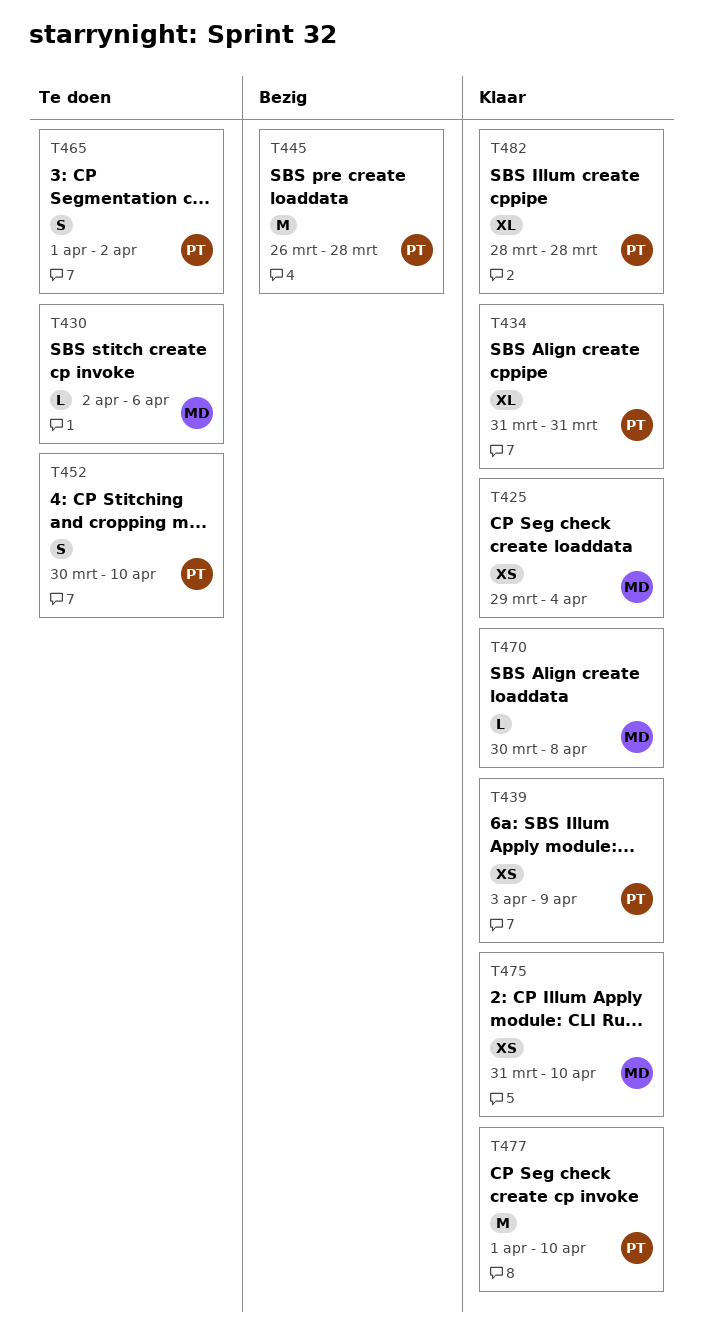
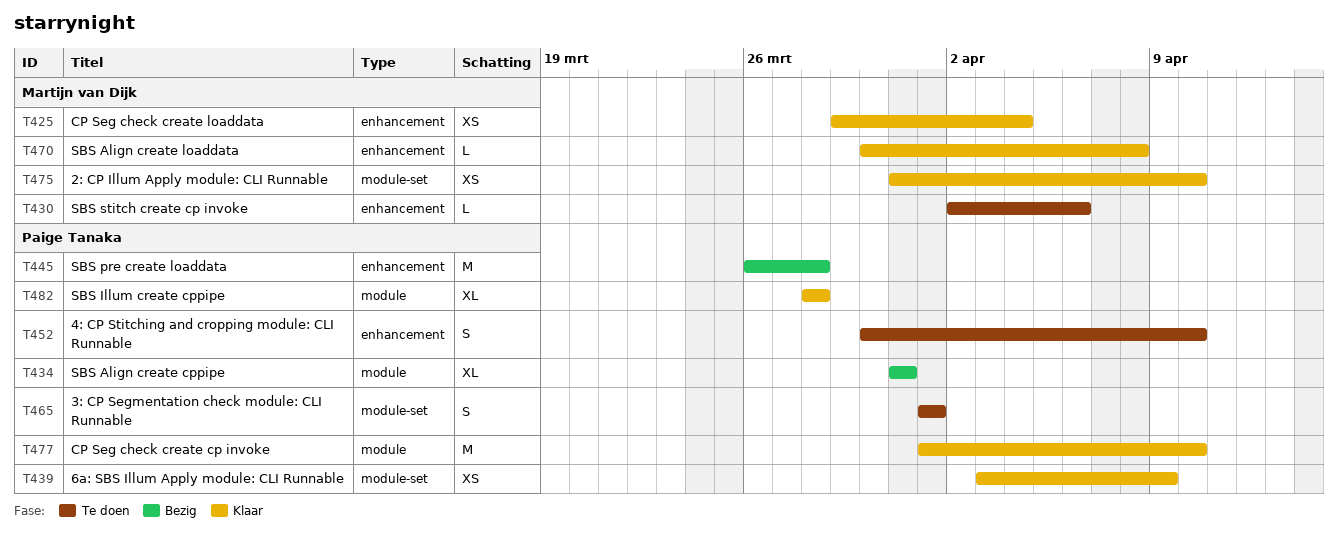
T434, status: Klaar -> Bezig
T465, due: Apr 2 -> Apr 1

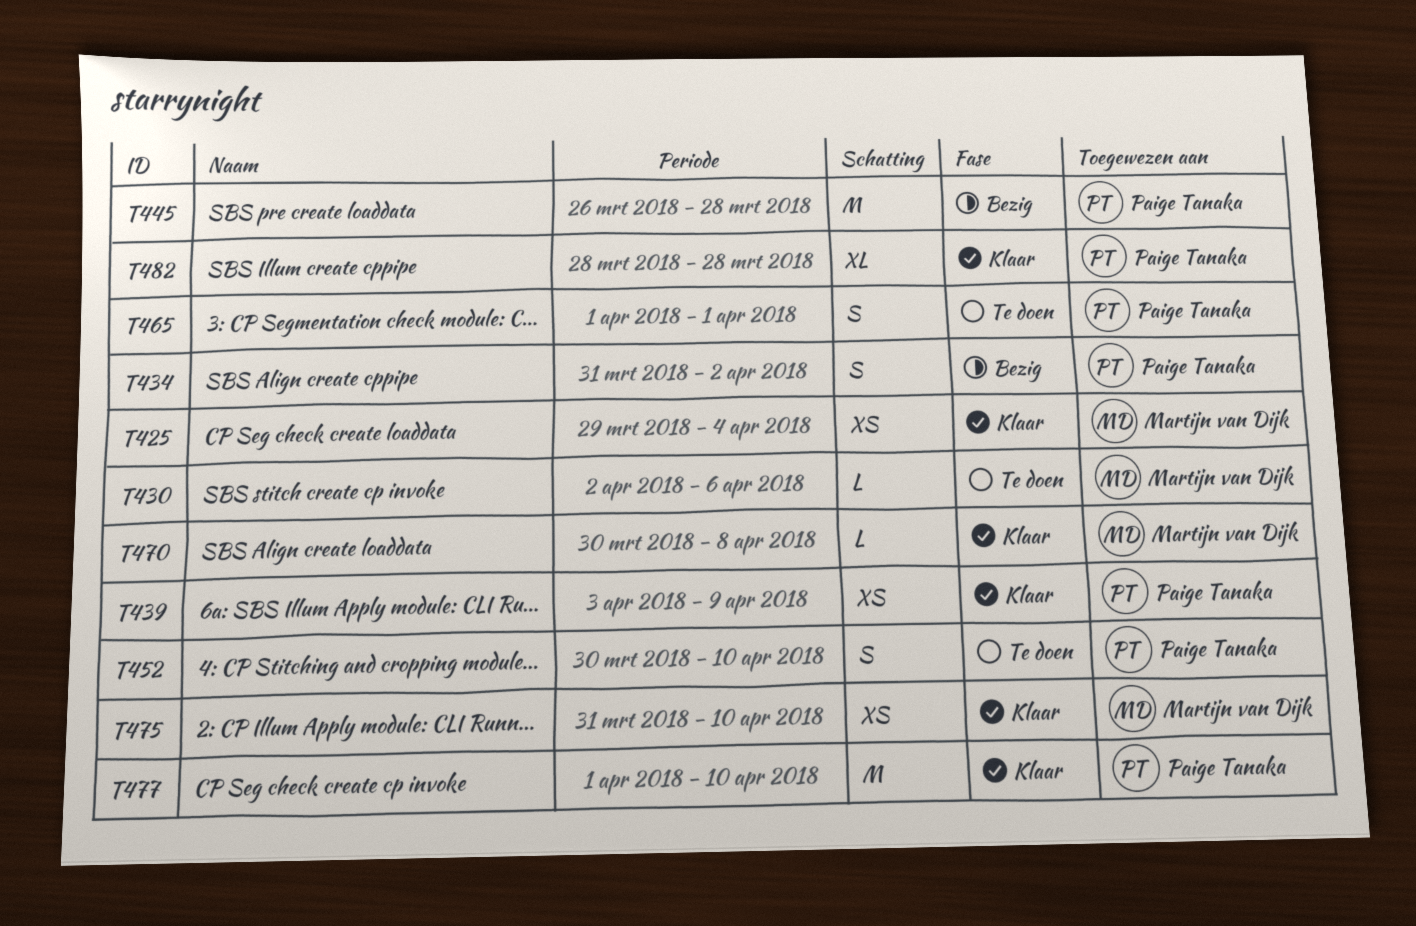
T434, estimate: XL -> S
T434, due: Mar 31 -> Apr 2

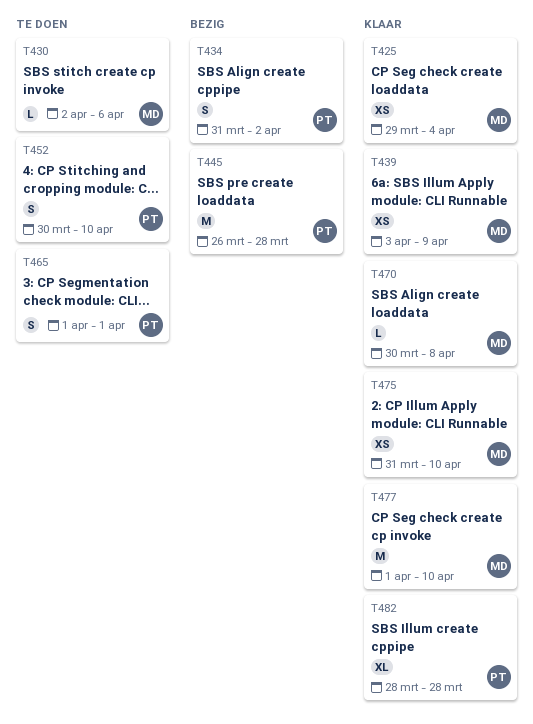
T439, owner: Paige Tanaka -> Martijn van Dijk
T477, owner: Paige Tanaka -> Martijn van Dijk

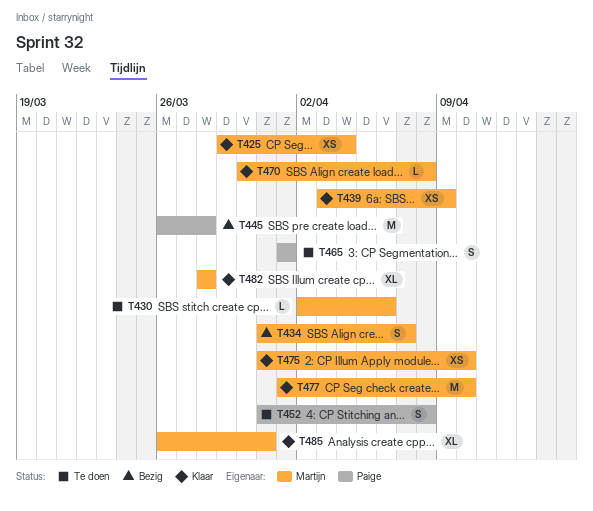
T434, owner: Paige -> Martijn
T434, due: Apr 2 -> Apr 7
T452, start: Mar 30 -> Mar 31
T452, due: Apr 10 -> Apr 8
T482, owner: Paige -> Martijn
T485: none -> present

